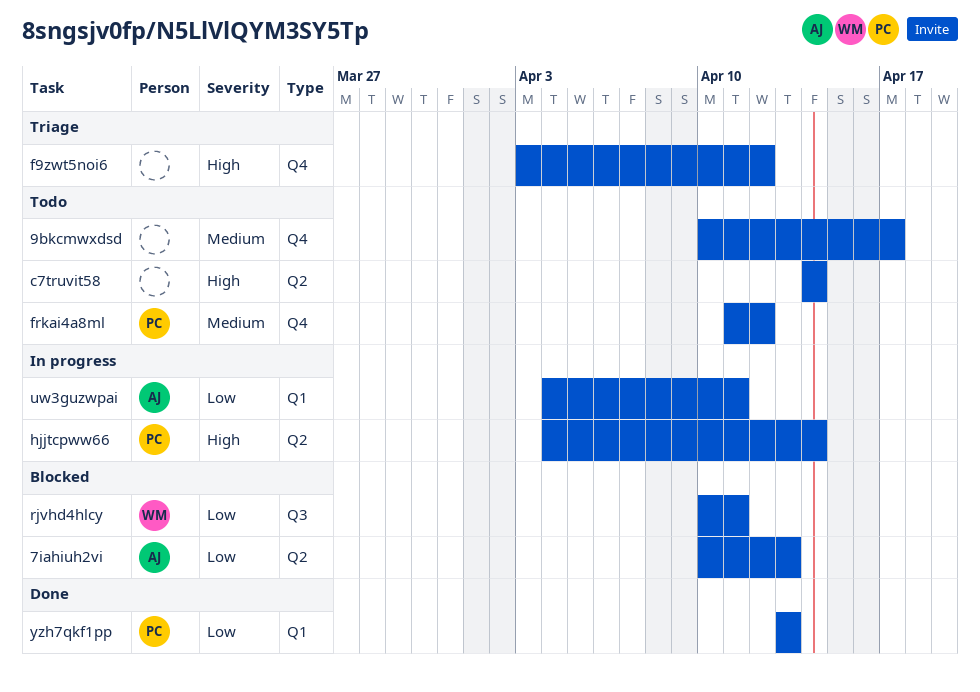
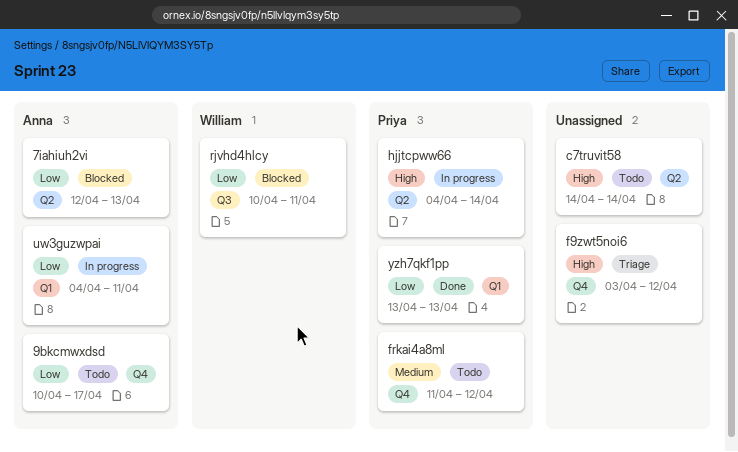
7iahiuh2vi, start: Apr 10 -> Apr 12
9bkcmwxdsd, owner: none -> Anna
9bkcmwxdsd, priority: Medium -> Low

